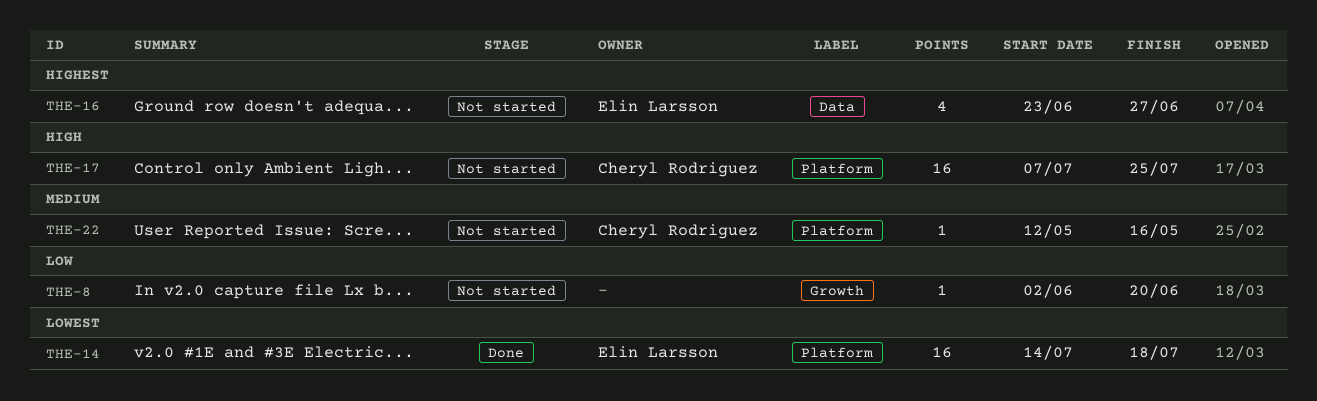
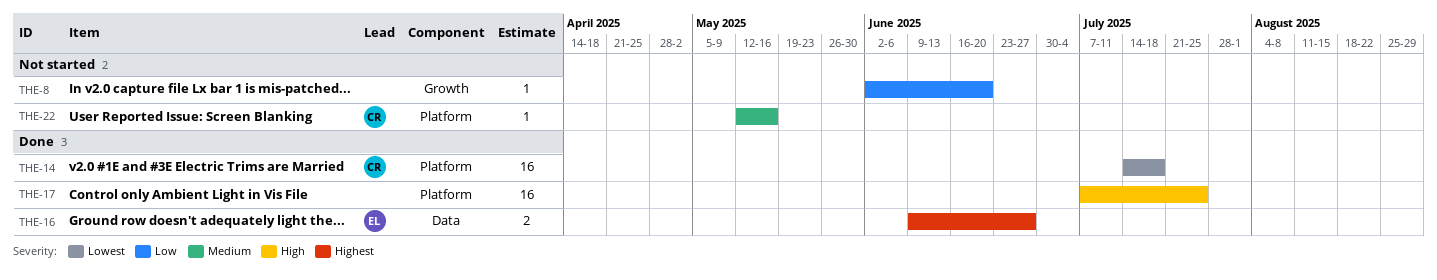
THE-14, owner: Elin Larsson -> Cheryl Rodriguez
THE-16, status: Not started -> Done
THE-16, estimate: 4 -> 2
THE-16, start: Jun 23 -> Jun 9
THE-17, status: Not started -> Done
THE-17, owner: Cheryl Rodriguez -> none

